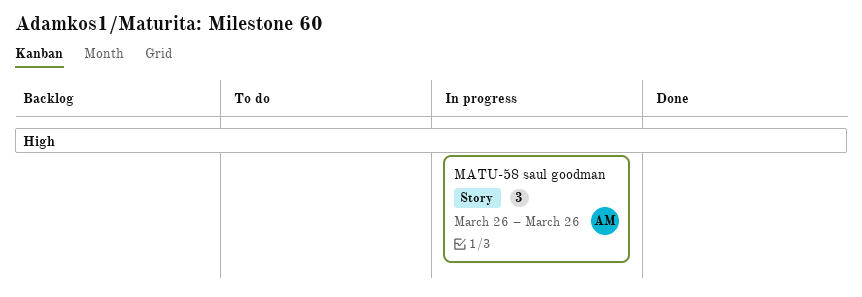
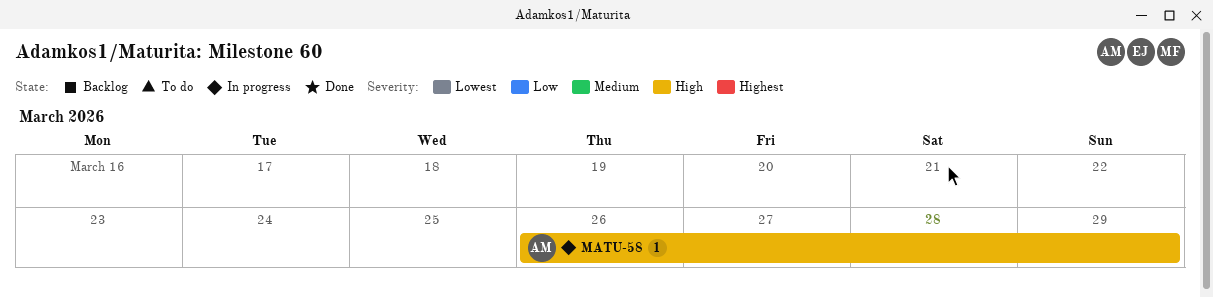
MATU-58, estimate: 3 -> 1
MATU-58, due: Mar 26 -> Mar 29

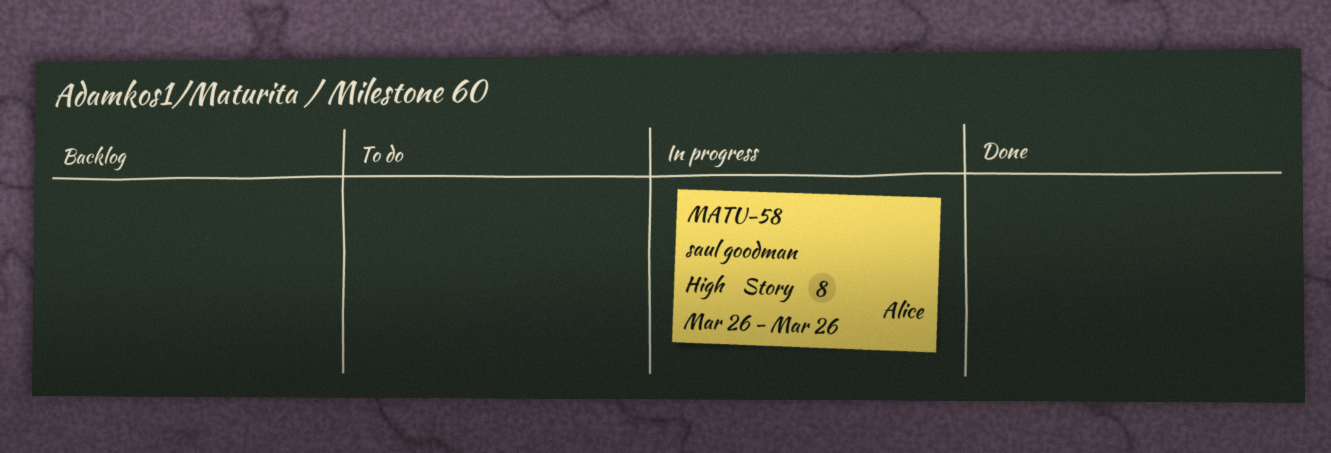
MATU-58, estimate: 1 -> 8
MATU-58, due: Mar 29 -> Mar 26

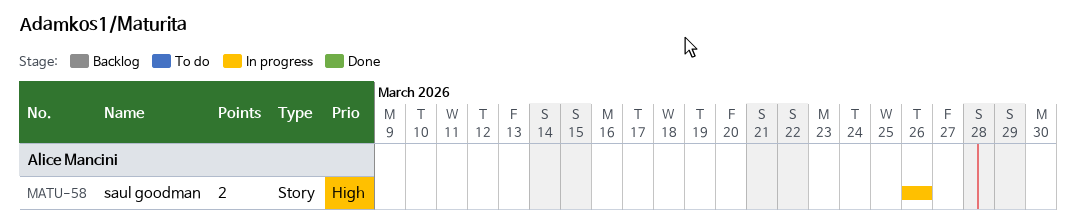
MATU-58, estimate: 8 -> 2

